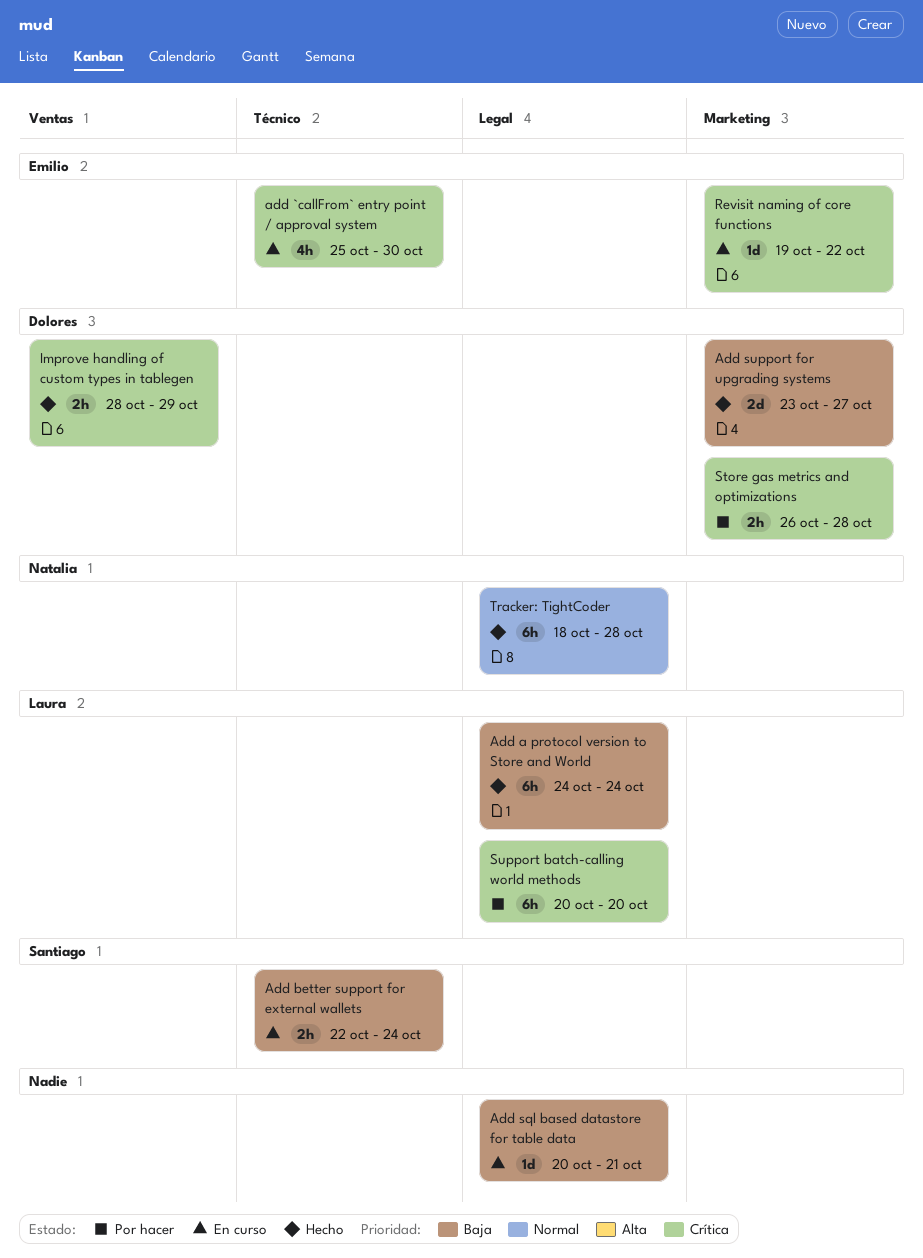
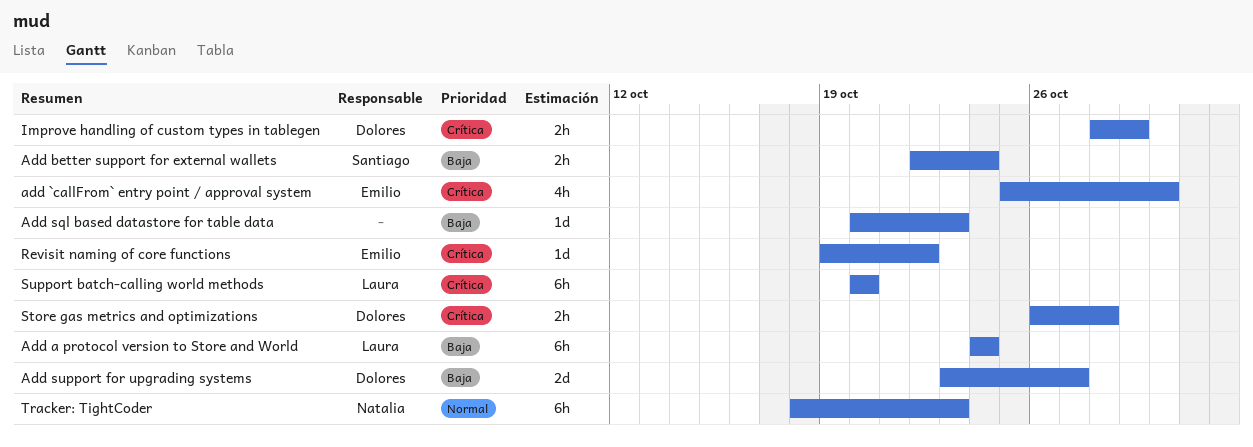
Add sql based datastore for table data, due: Oct 21 -> Oct 23
Tracker: TightCoder, due: Oct 28 -> Oct 23

